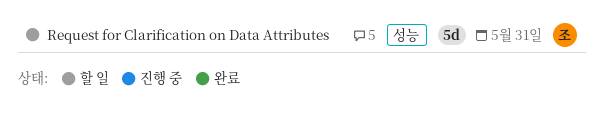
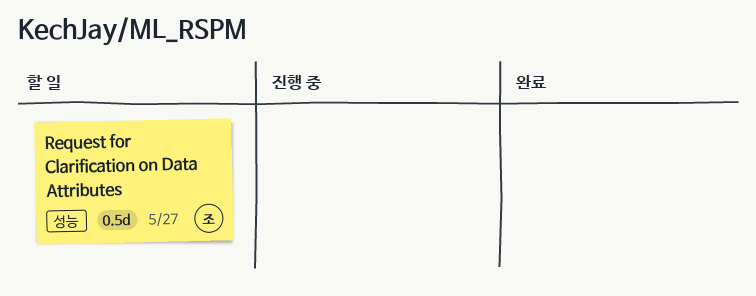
Request for Clarification on Data Attributes, estimate: 5d -> 0.5d
Request for Clarification on Data Attributes, due: May 31 -> May 27

